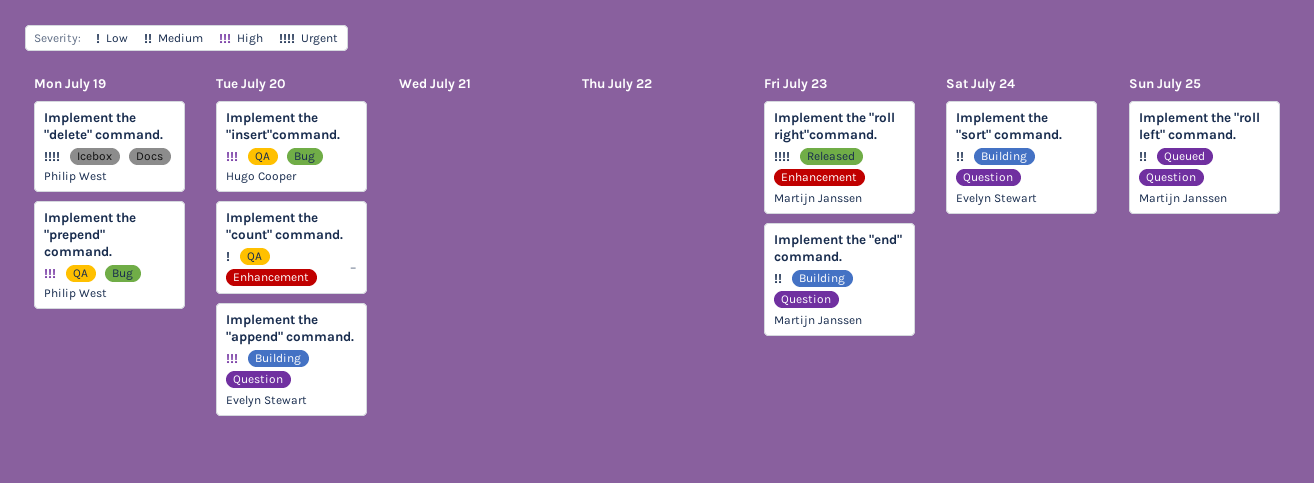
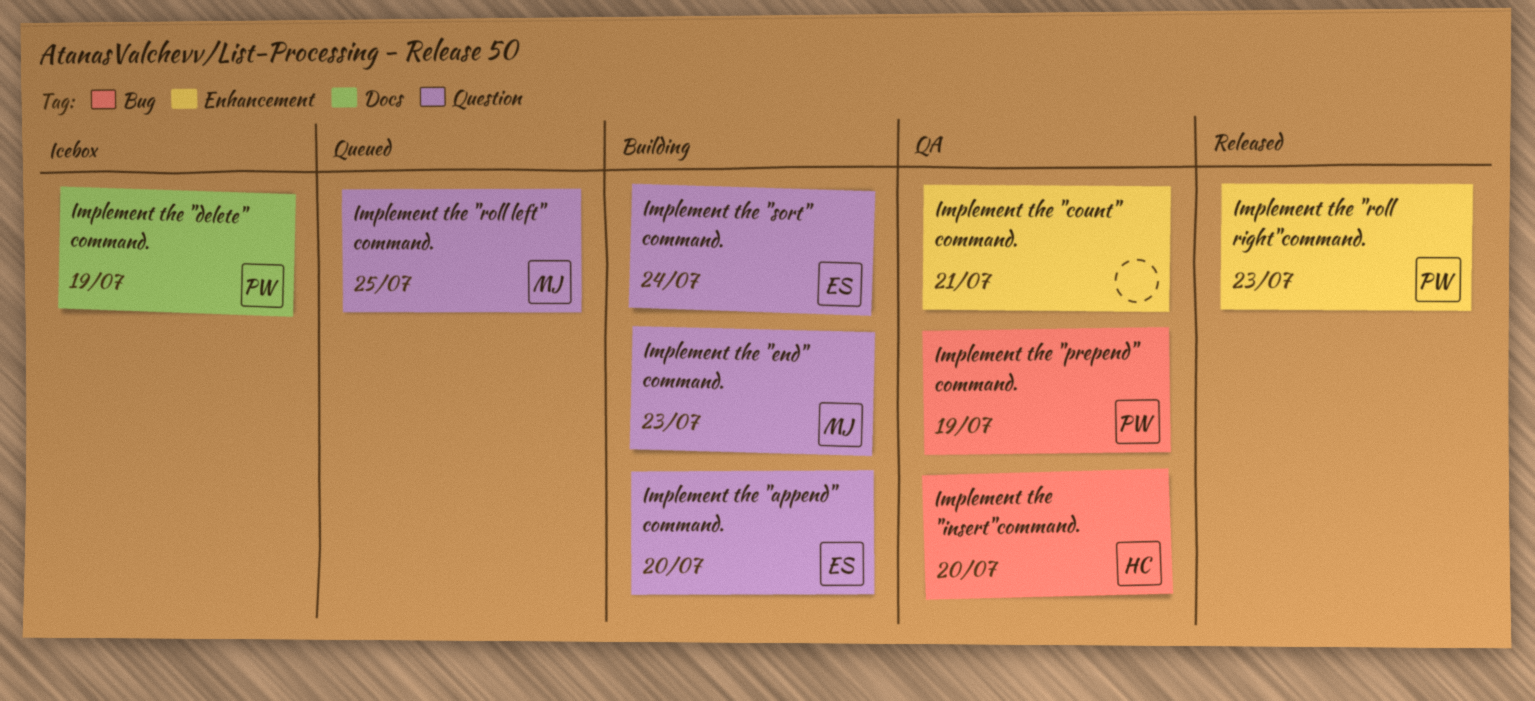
Implement the "count" command., due: Jul 20 -> Jul 21
Implement the "roll right"command., owner: Martijn Janssen -> Philip West

